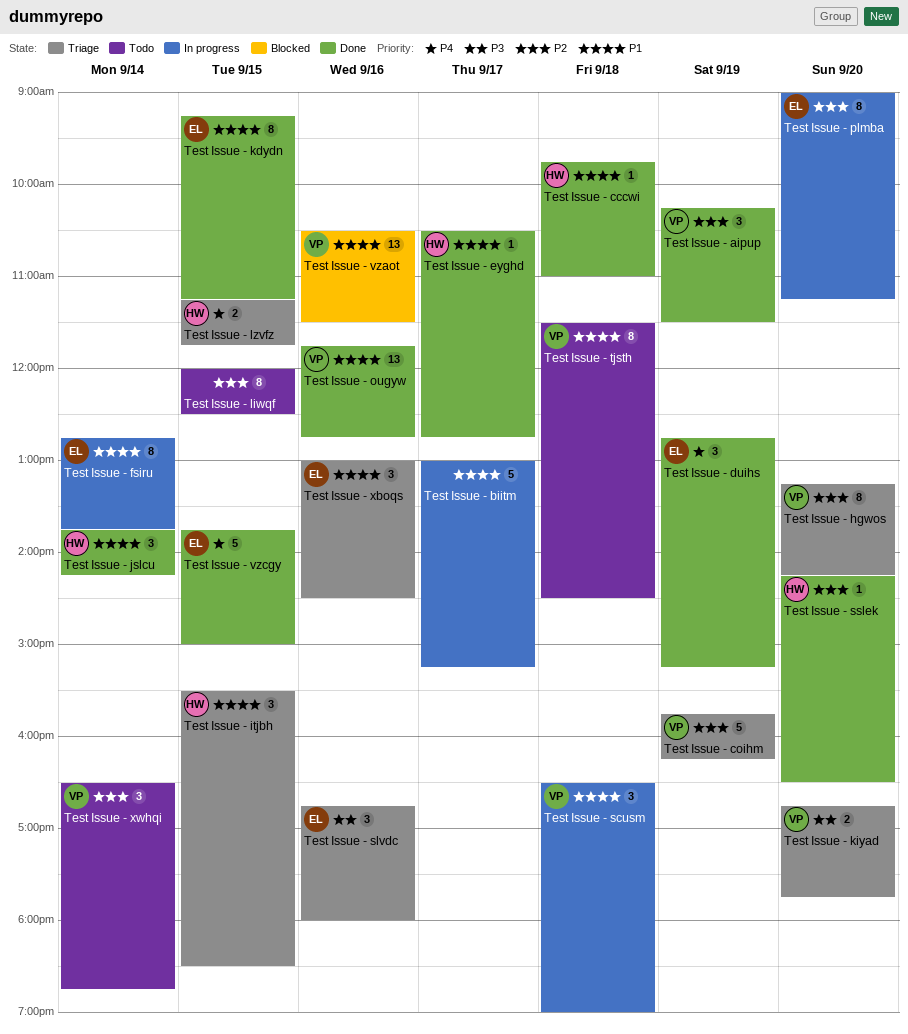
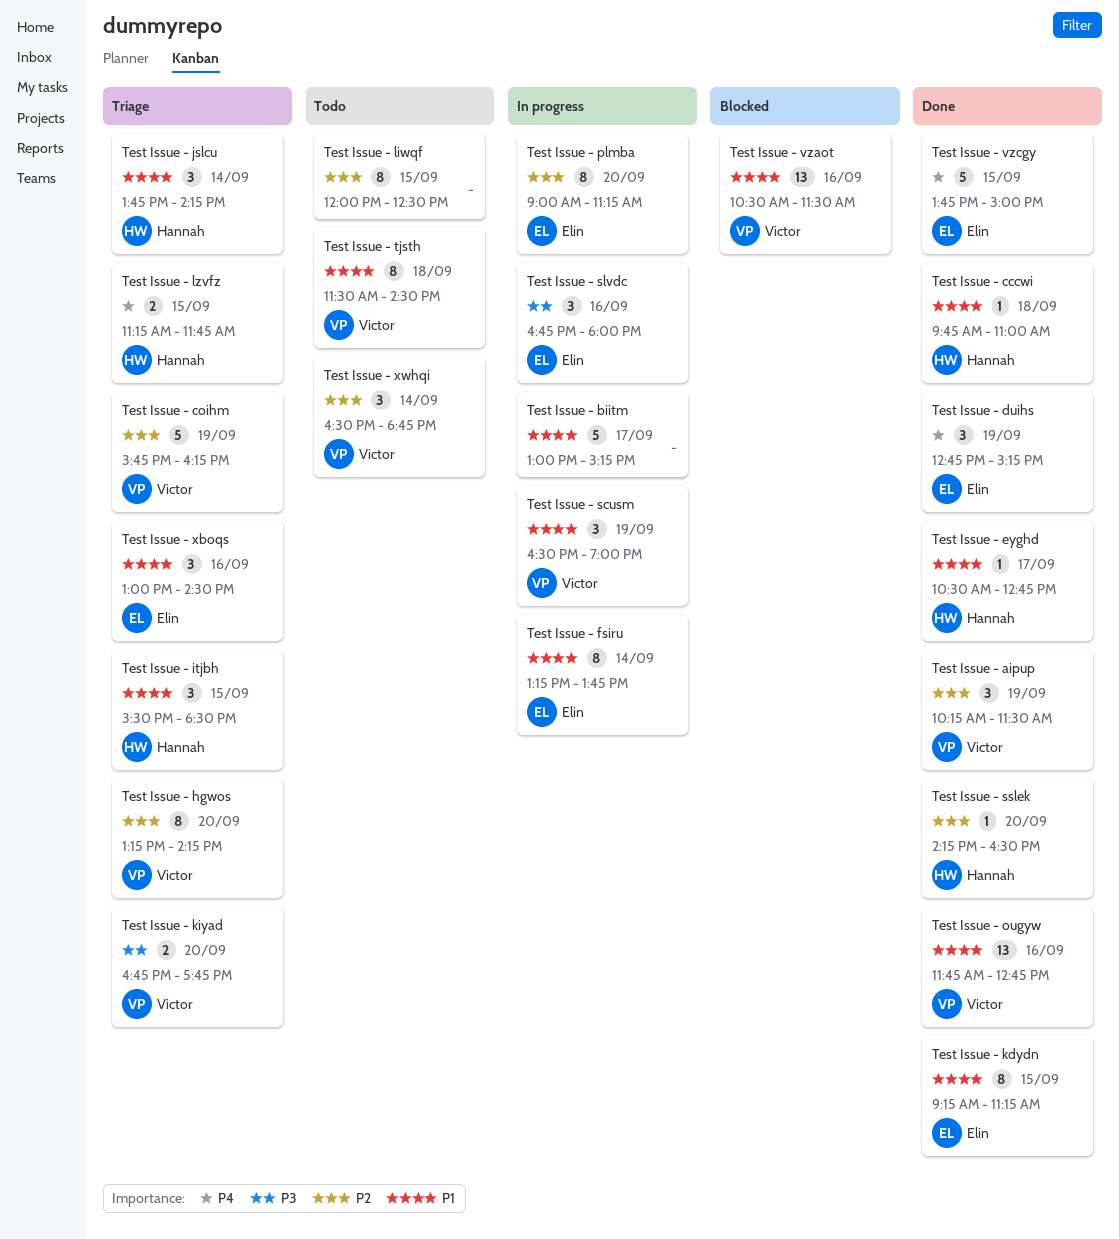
Test Issue - fsiru, begins: 12:45 -> 13:15
Test Issue - jslcu, status: Done -> Triage
Test Issue - scusm, day: Sep 18 -> Sep 19
Test Issue - slvdc, status: Triage -> In progress

